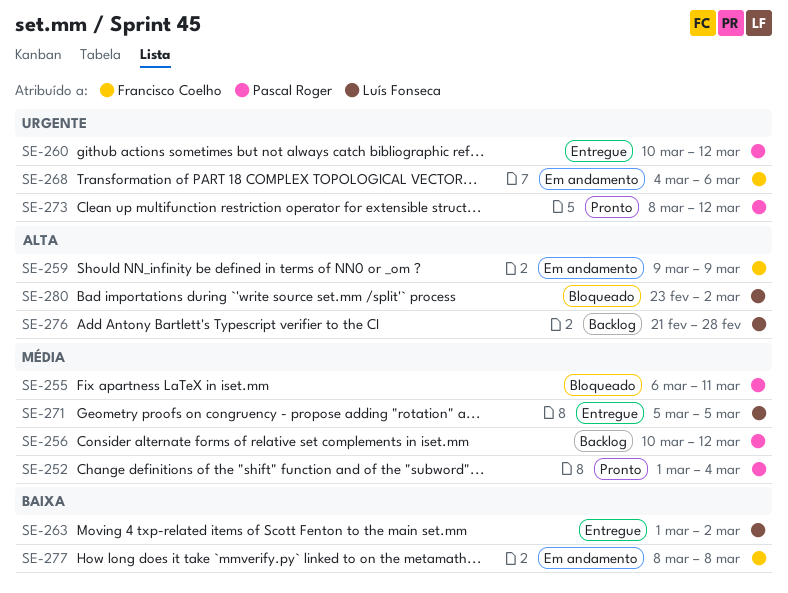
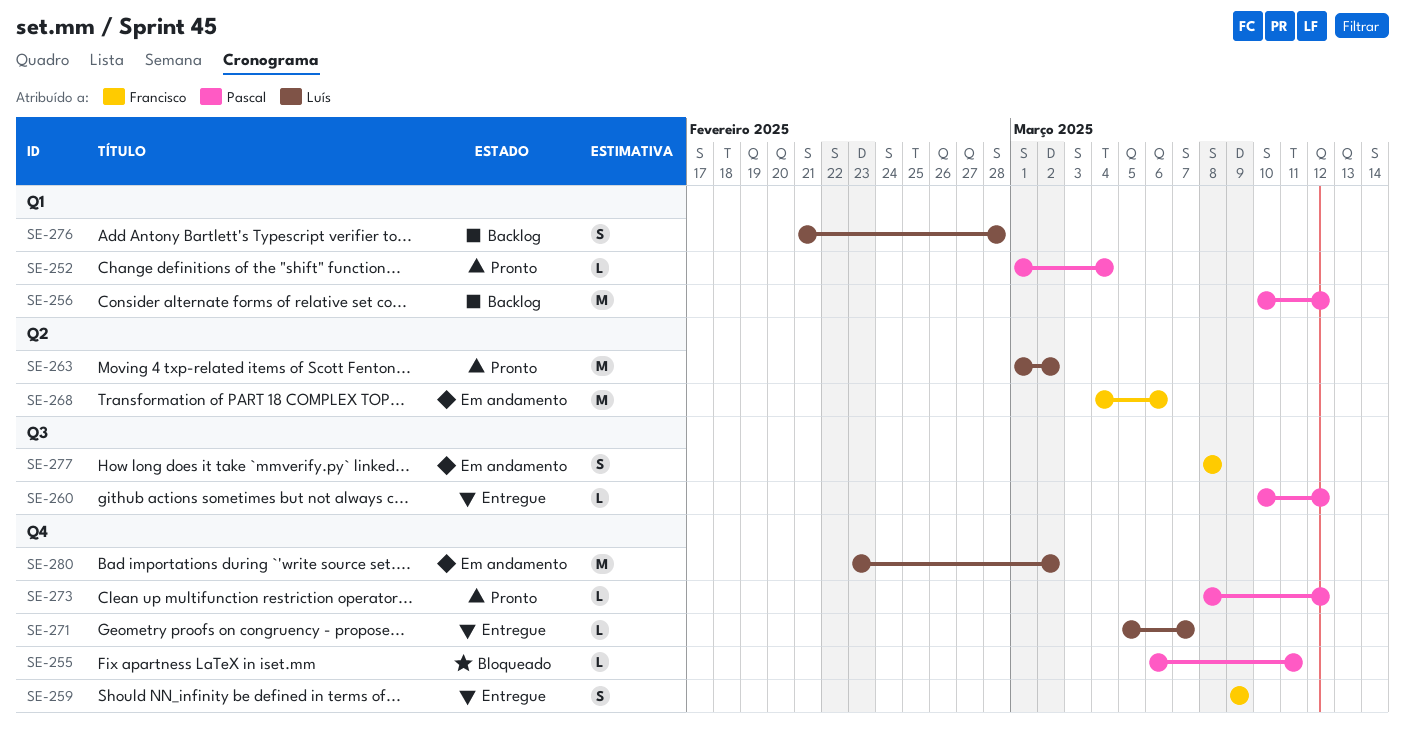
SE-259, status: Em andamento -> Entregue
SE-263, status: Entregue -> Pronto
SE-271, due: Mar 5 -> Mar 7
SE-280, status: Bloqueado -> Em andamento

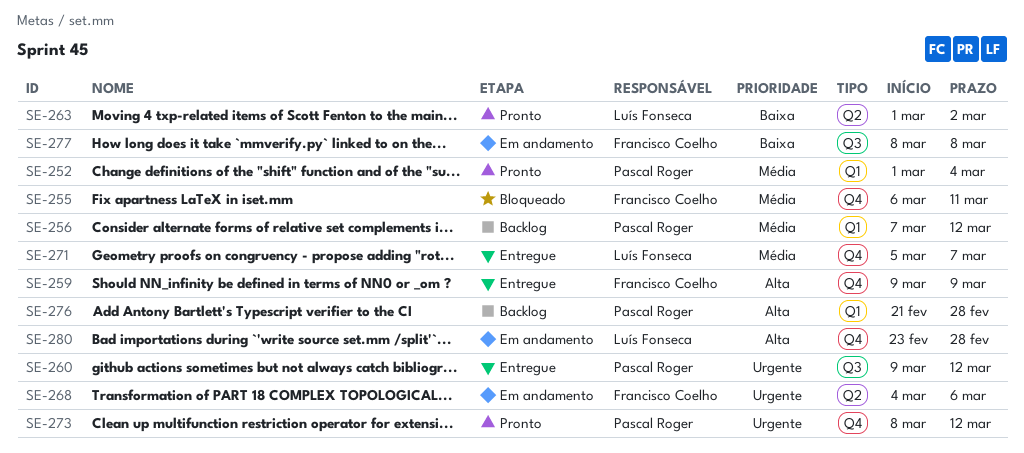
SE-255, owner: Pascal Roger -> Francisco Coelho
SE-256, start: Mar 10 -> Mar 7
SE-260, start: Mar 10 -> Mar 9
SE-276, owner: Luís Fonseca -> Pascal Roger
SE-280, due: Mar 2 -> Feb 28

